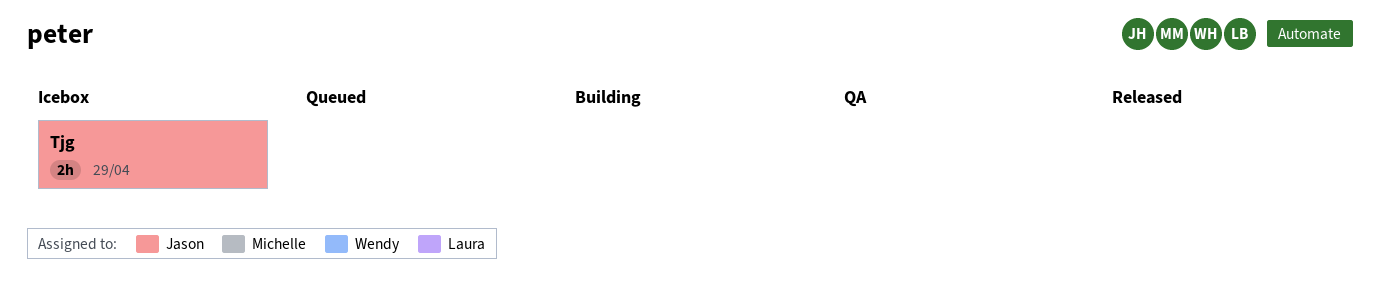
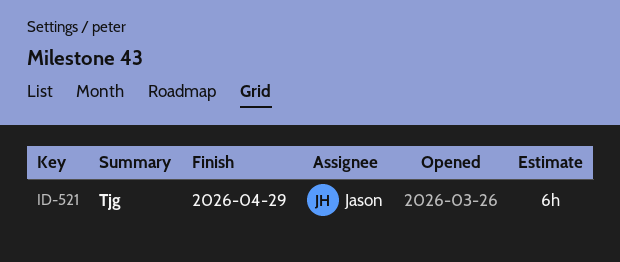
Tjg, estimate: 2h -> 6h

